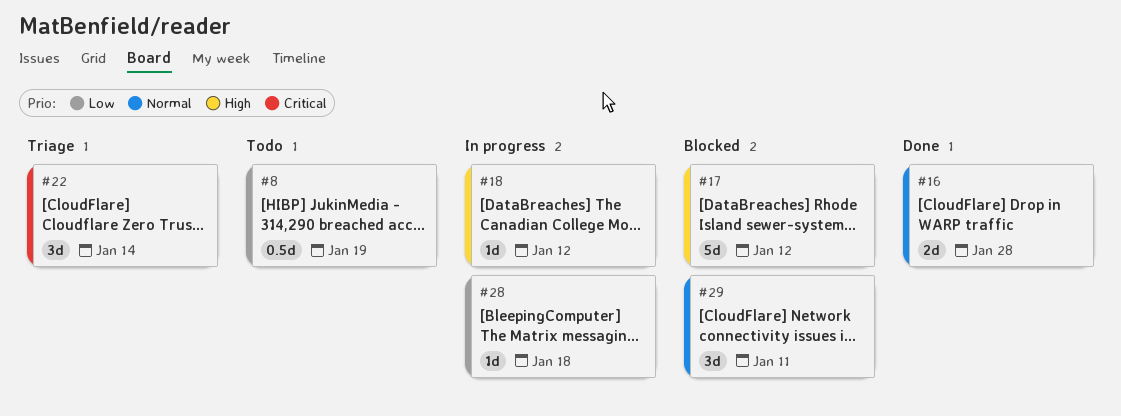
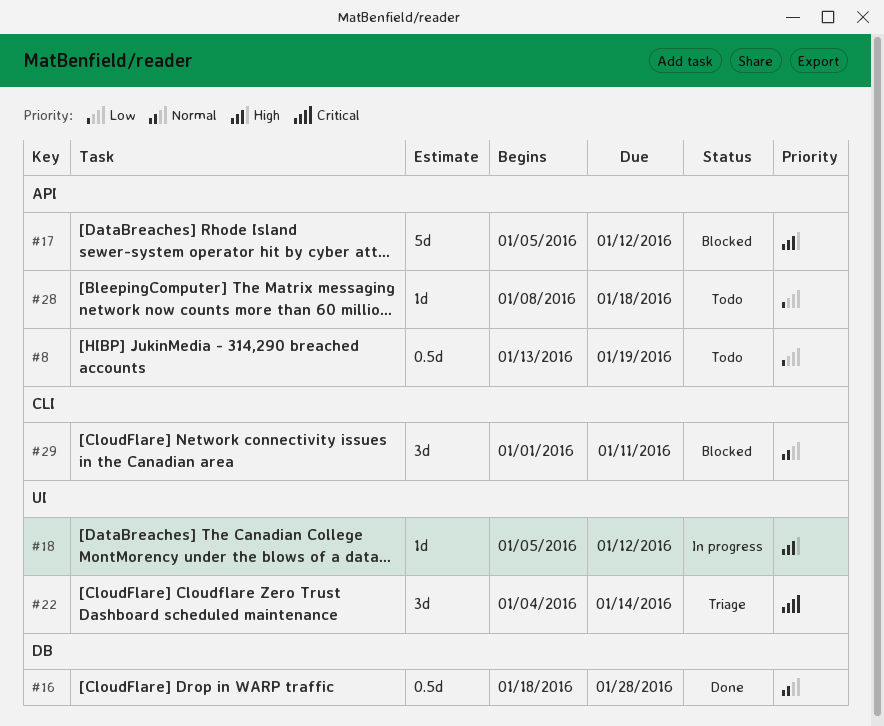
#16, estimate: 2d -> 0.5d
#28, status: In progress -> Todo

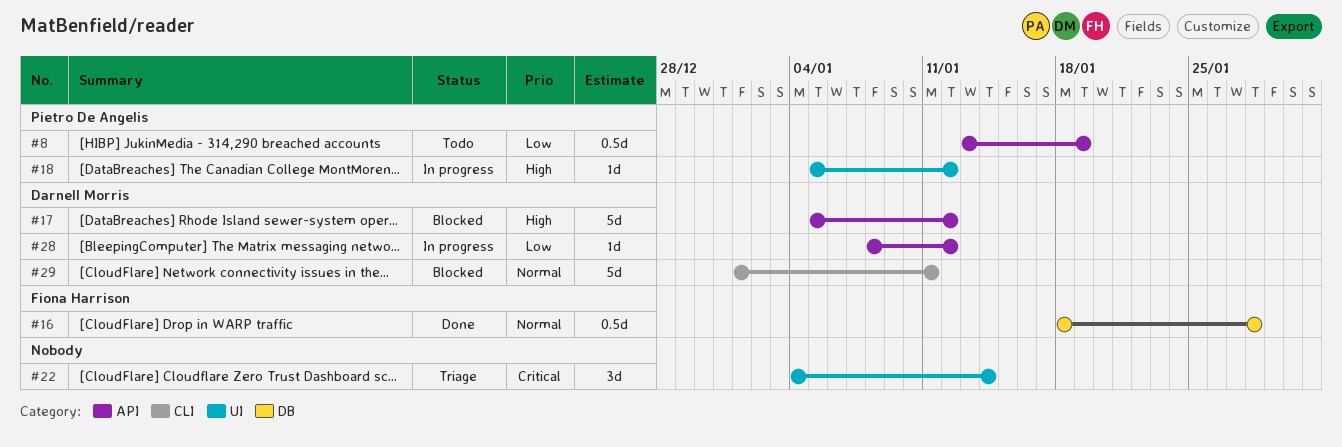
#28, status: Todo -> In progress
#28, due: Jan 18 -> Jan 12
#29, estimate: 3d -> 5d

